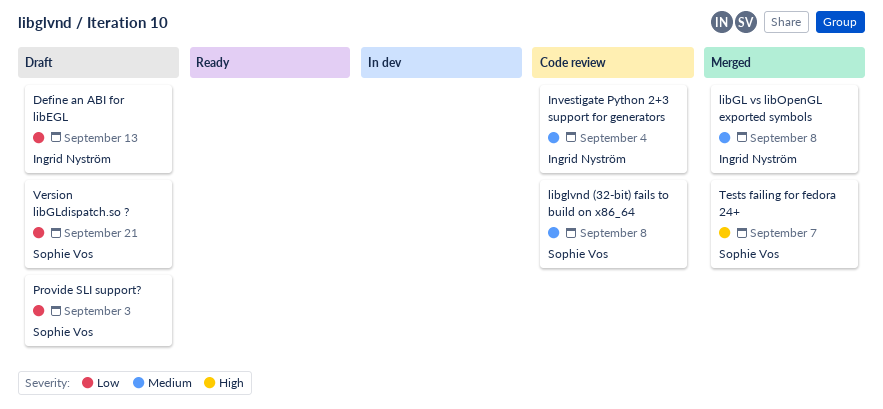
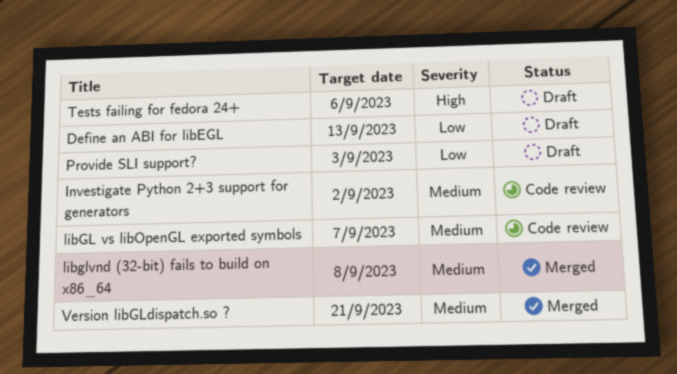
Investigate Python 2+3 support for generators, due: Sep 4 -> Sep 2
libGL vs libOpenGL exported symbols, status: Merged -> Code review
libGL vs libOpenGL exported symbols, due: Sep 8 -> Sep 7
libglvnd (32-bit) fails to build on x86_64, status: Code review -> Merged
Tests failing for fedora 24+, status: Merged -> Draft
Tests failing for fedora 24+, due: Sep 7 -> Sep 6
Version libGLdispatch.so ?, status: Draft -> Merged
Version libGLdispatch.so ?, priority: Low -> Medium

